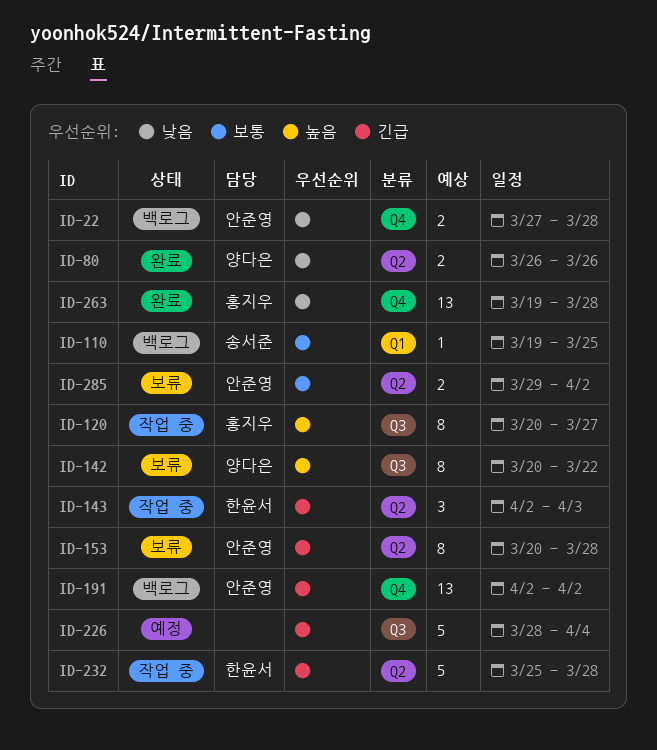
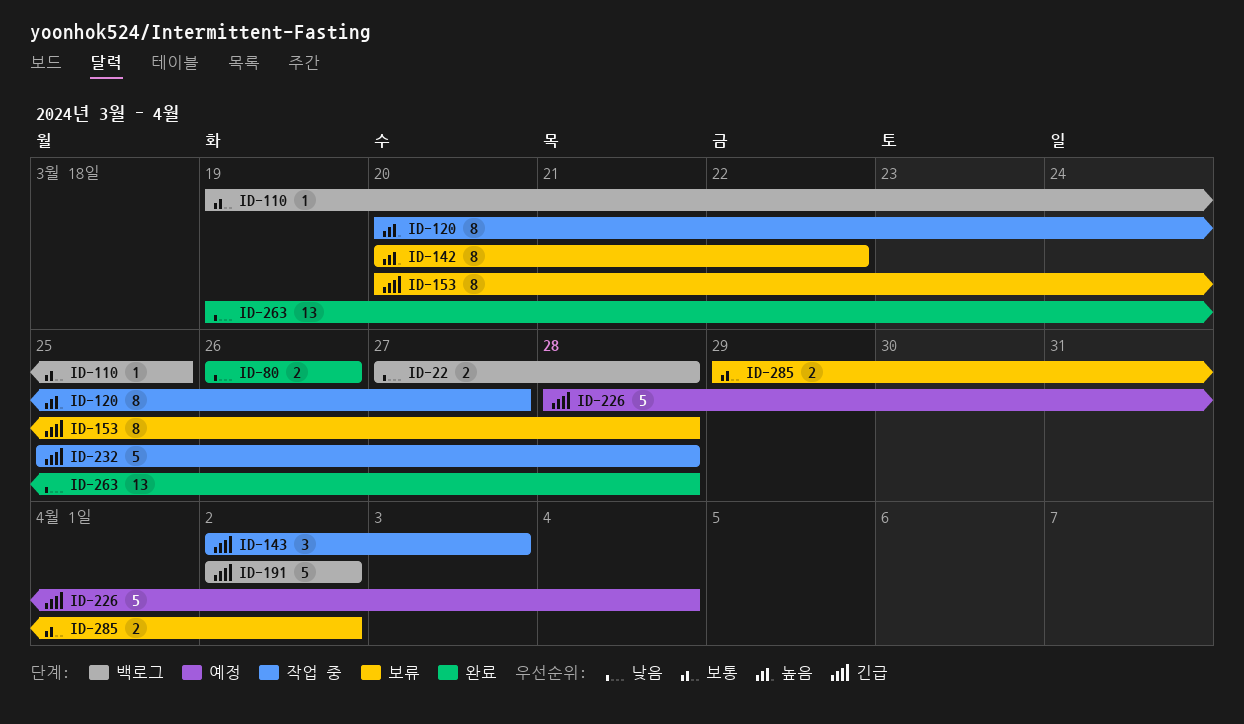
ID-191, estimate: 13 -> 5

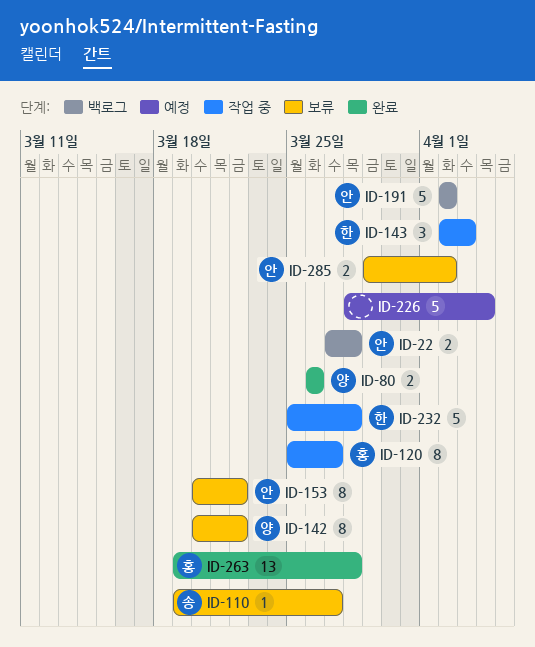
ID-110, status: 백로그 -> 보류
ID-110, due: Mar 25 -> Mar 27
ID-120, start: Mar 20 -> Mar 25
ID-153, due: Mar 28 -> Mar 22

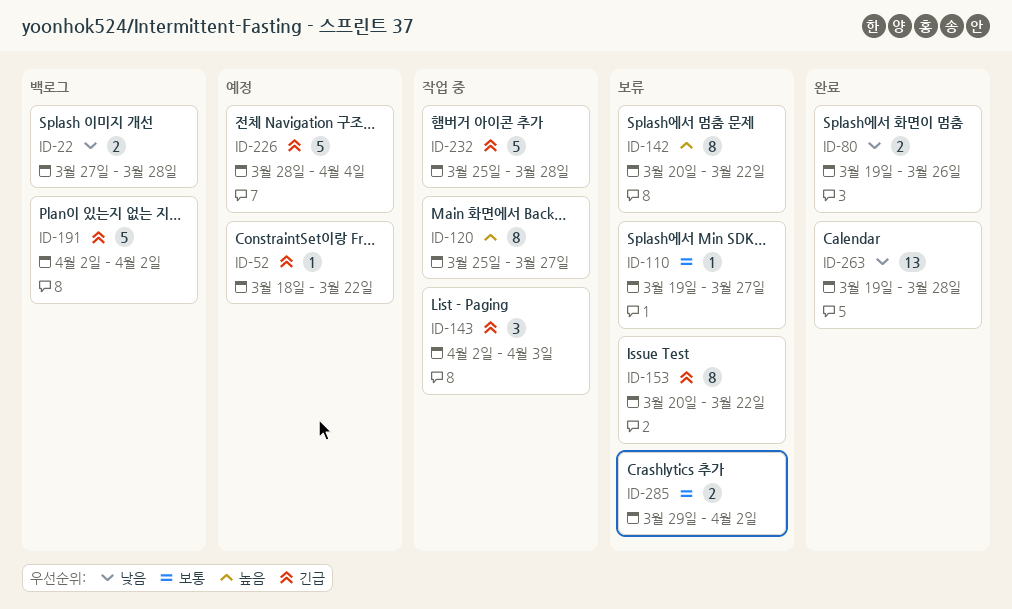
ID-52: none -> present
ID-80, start: Mar 26 -> Mar 19

